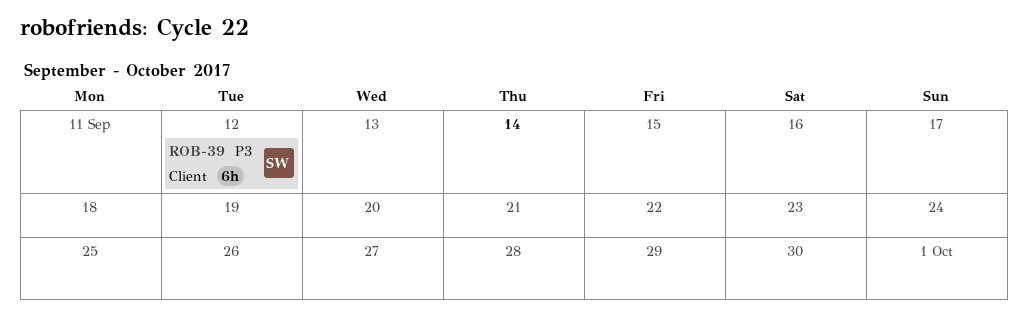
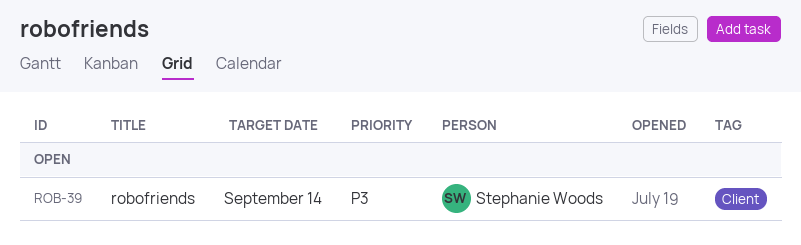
ROB-39, due: Sep 12 -> Sep 14

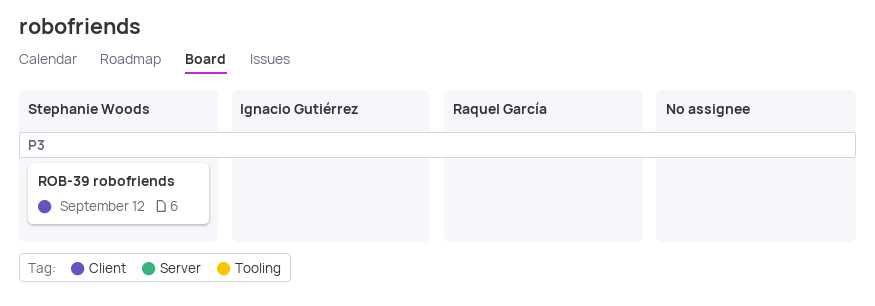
ROB-39, due: Sep 14 -> Sep 12

